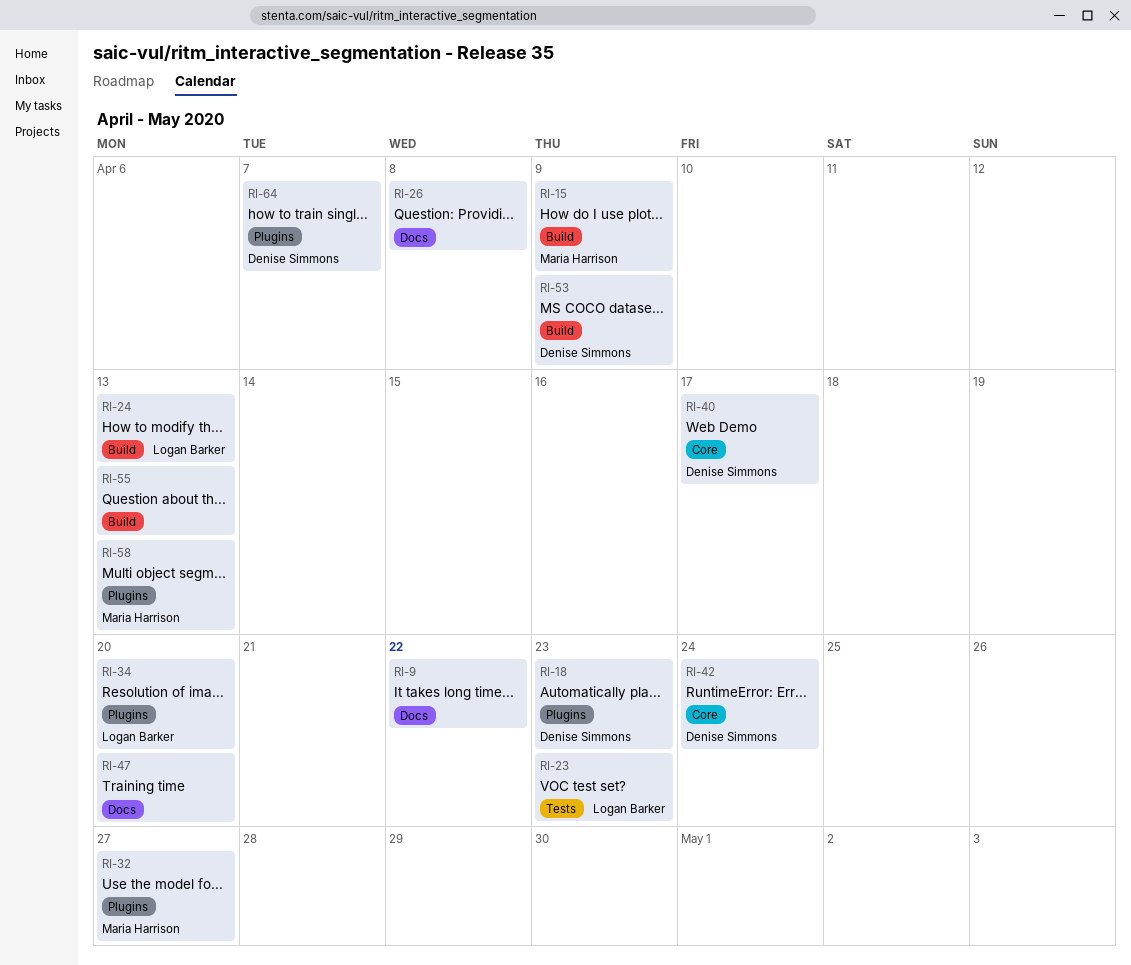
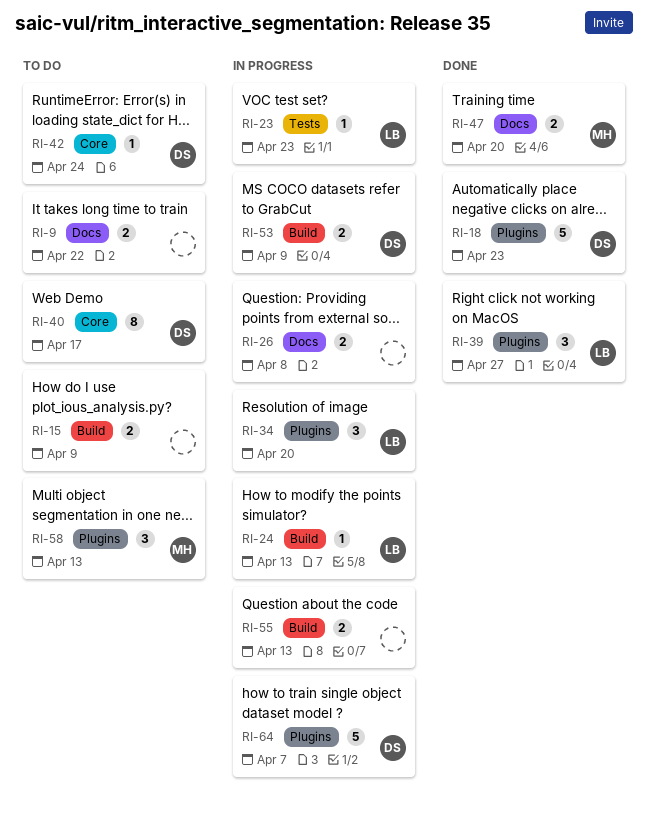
RI-15, owner: Maria Harrison -> none
RI-32: present -> none
RI-39: none -> present
RI-47, owner: none -> Maria Harrison

